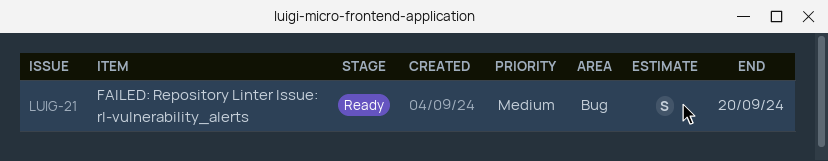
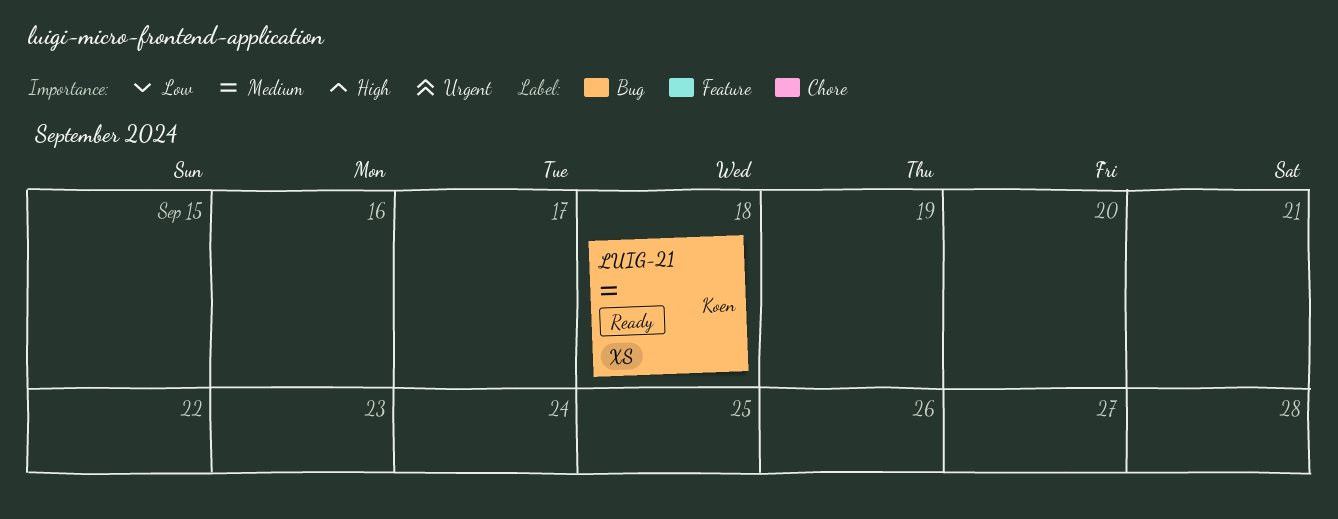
LUIG-21, estimate: S -> XS
LUIG-21, due: Sep 20 -> Sep 18

